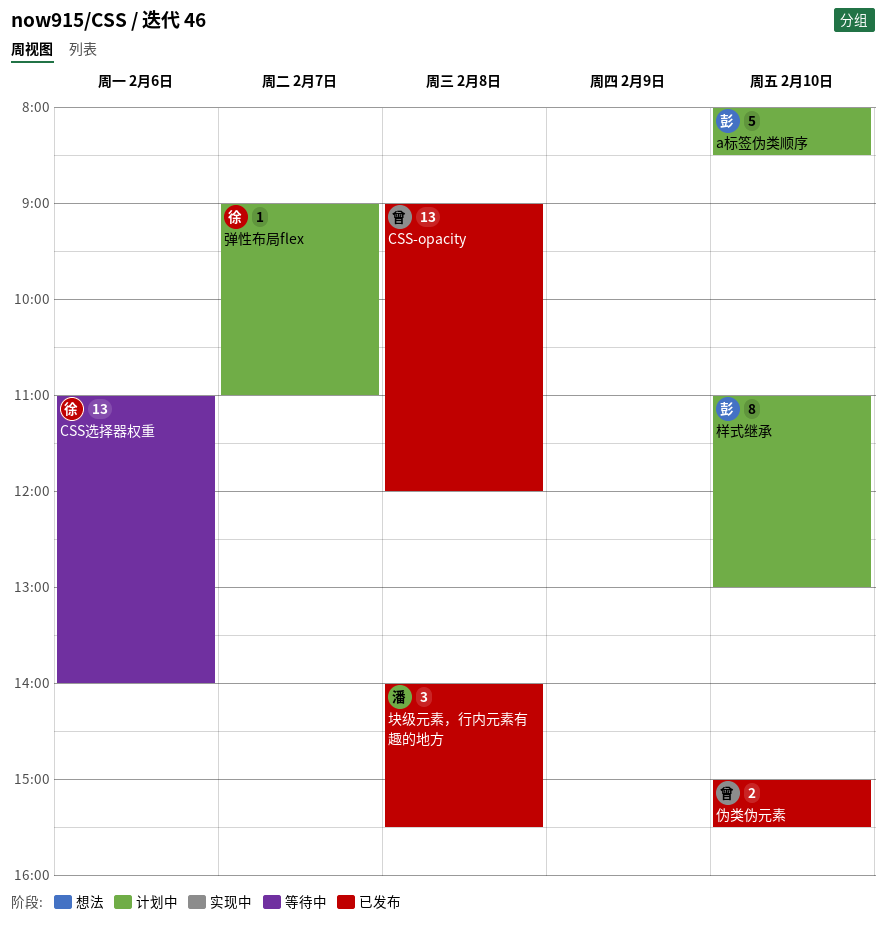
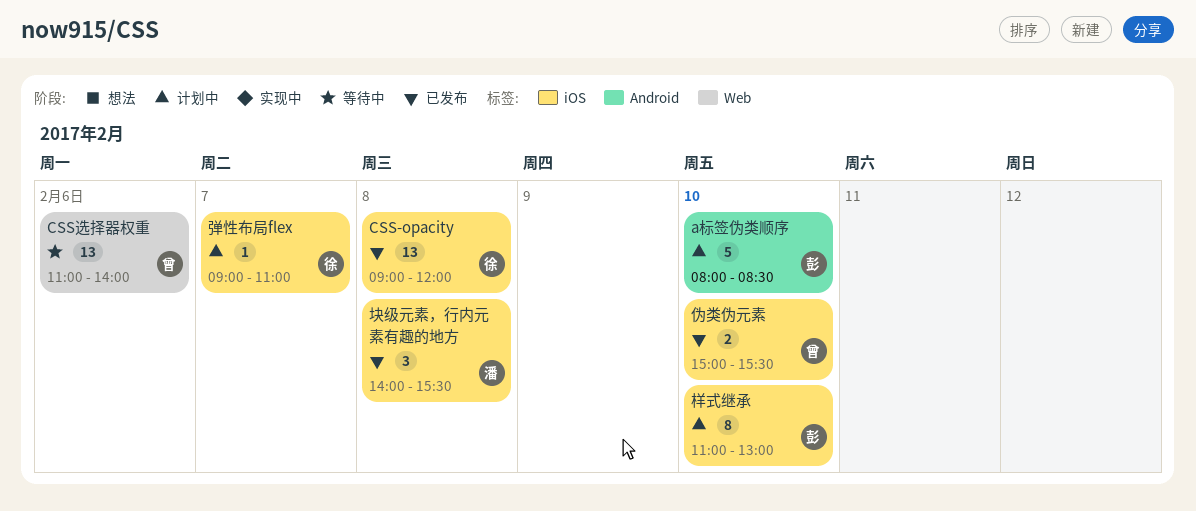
CSS-opacity, owner: 曾 -> 徐
CSS选择器权重, owner: 徐 -> 曾

